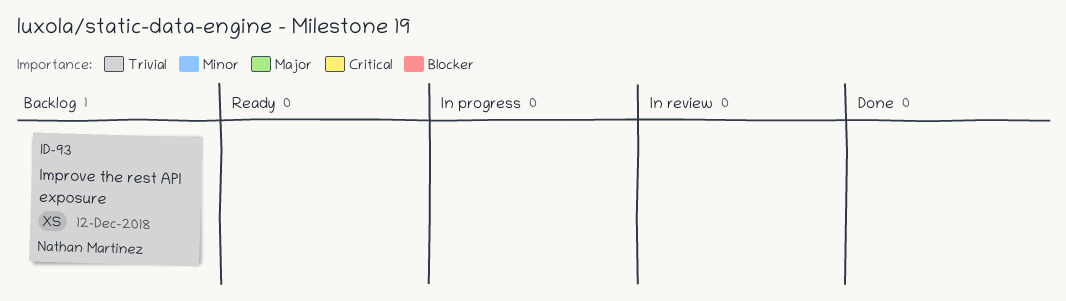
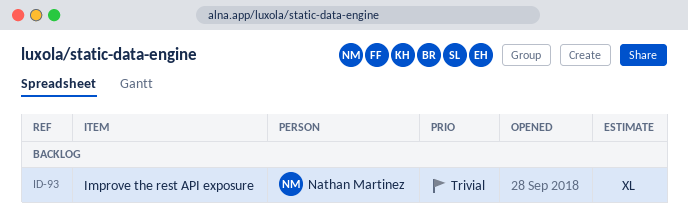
ID-93, estimate: XS -> XL

